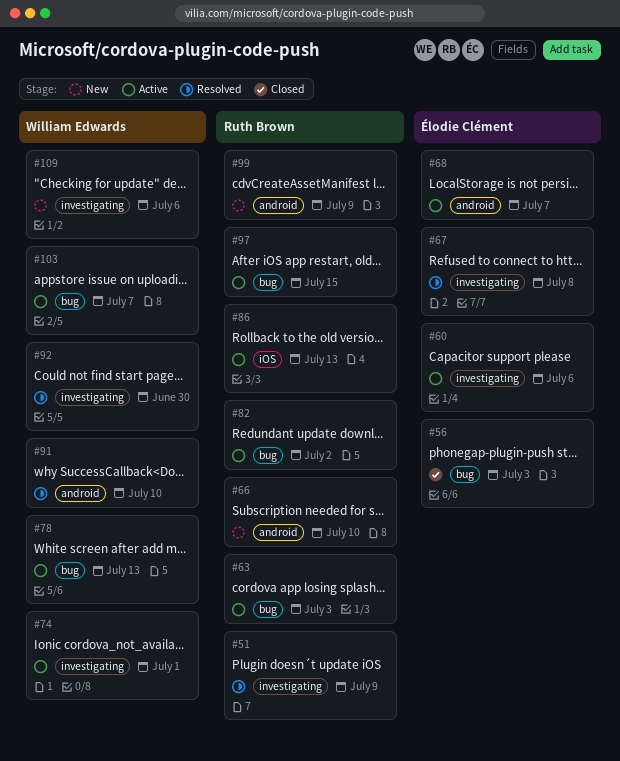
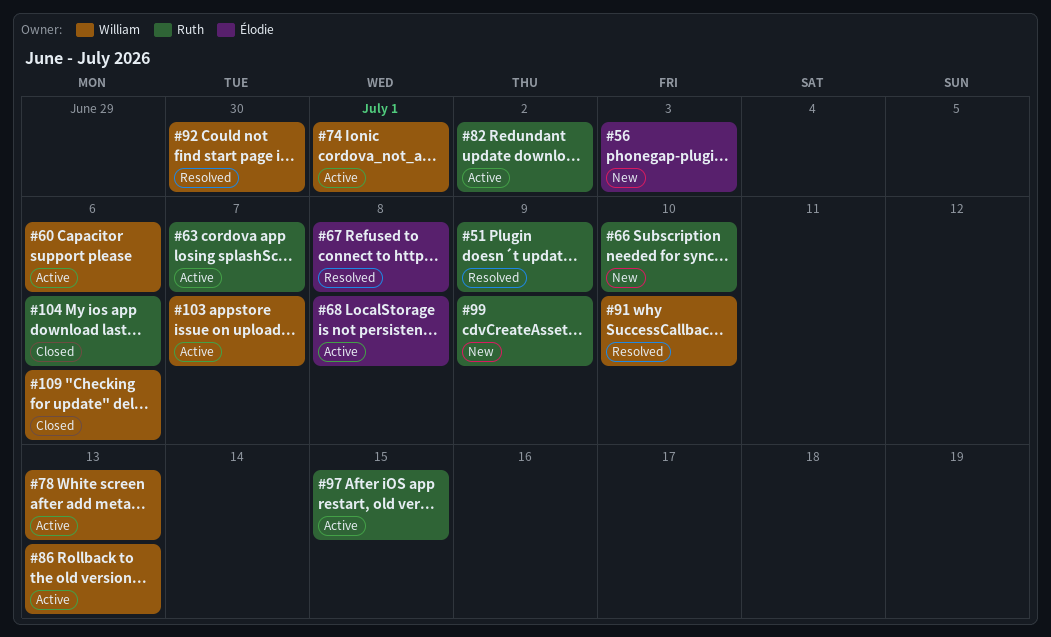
#56, status: Closed -> New
#60, owner: Élodie Clément -> William Edwards
#63, due: Jul 3 -> Jul 7
#68, due: Jul 7 -> Jul 8
#86, owner: Ruth Brown -> William Edwards
#104: none -> present
#109, status: New -> Closed

